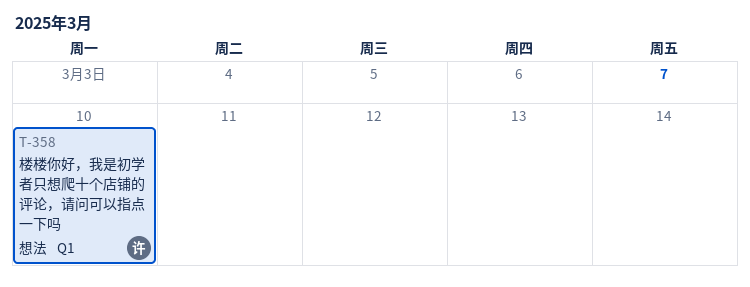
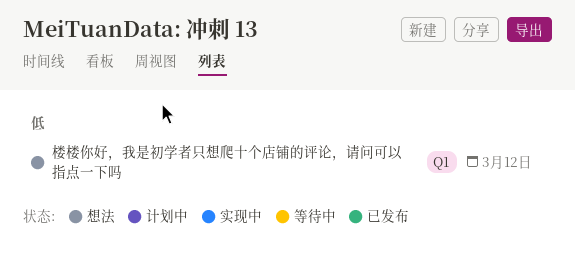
楼楼你好，我是初学者只想爬十个店铺的评论，请问可以指点一下吗, due: Mar 10 -> Mar 12

